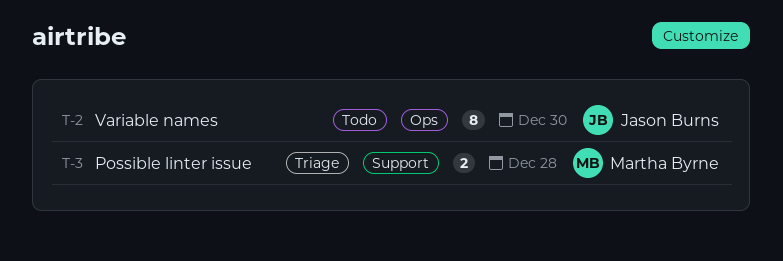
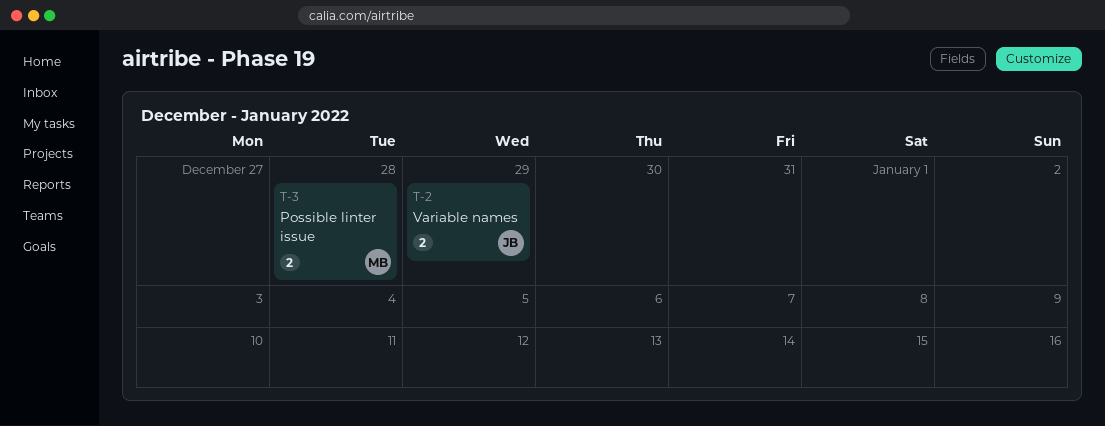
T-2, estimate: 8 -> 2
T-2, due: Dec 30 -> Dec 29

